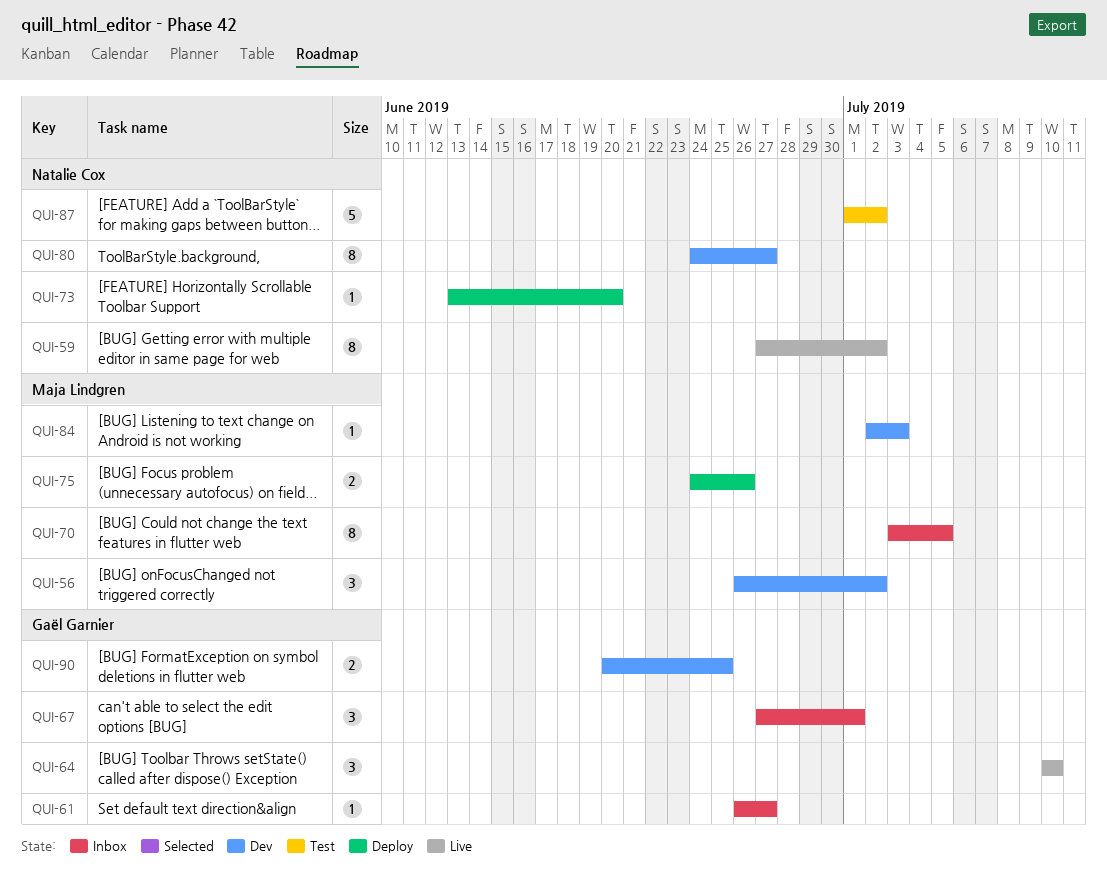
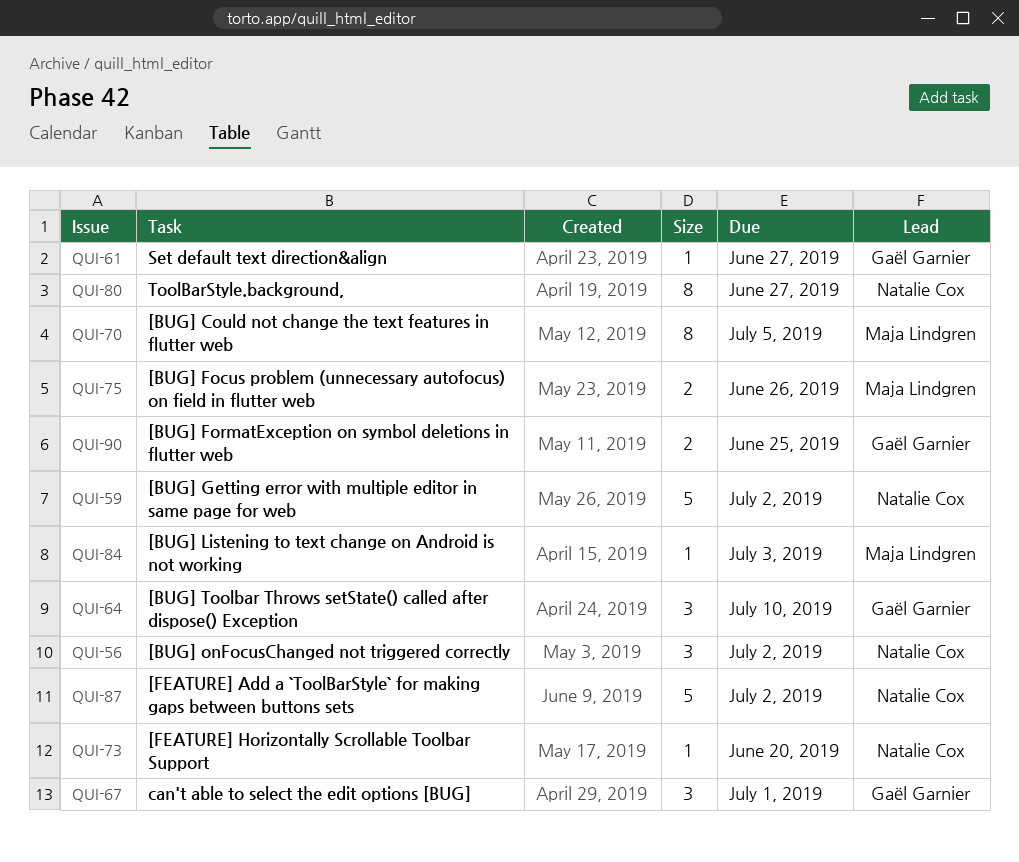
QUI-56, owner: Maja Lindgren -> Natalie Cox
QUI-59, estimate: 8 -> 5

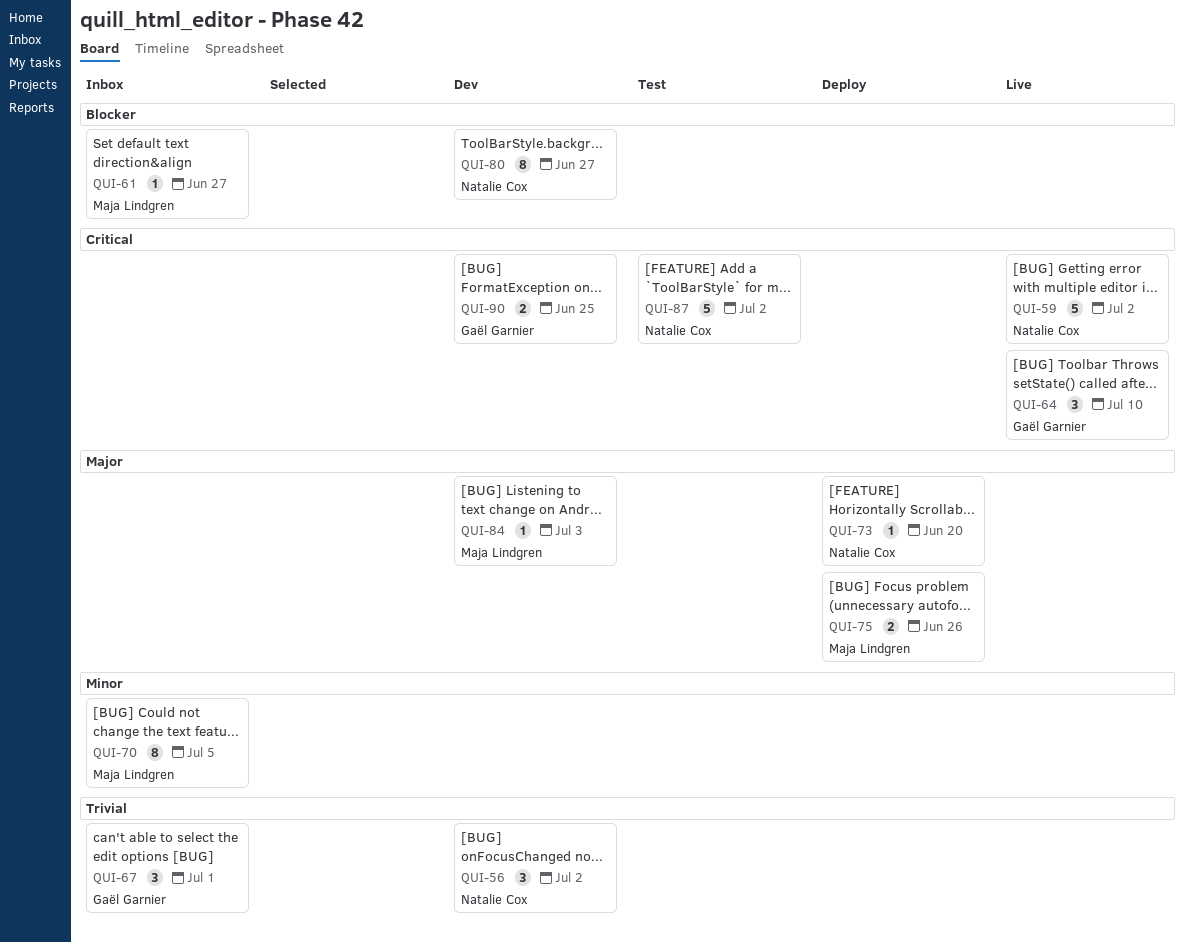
QUI-61, owner: Gaël Garnier -> Maja Lindgren

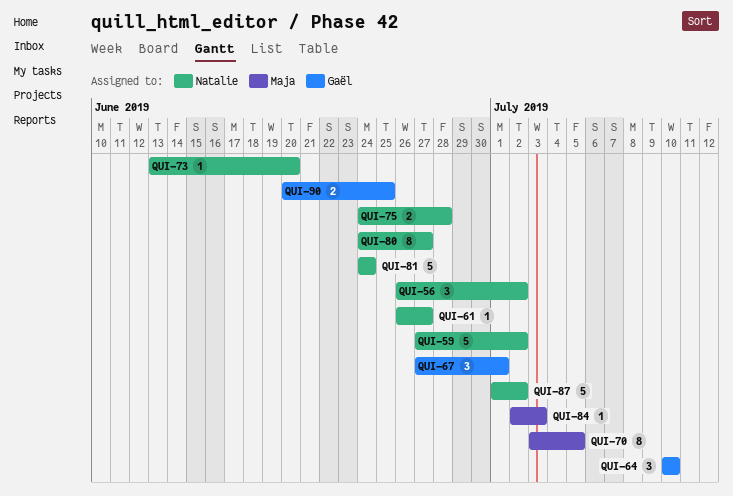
QUI-61, owner: Maja Lindgren -> Natalie Cox
QUI-75, owner: Maja Lindgren -> Natalie Cox
QUI-75, due: Jun 26 -> Jun 28
QUI-81: none -> present

